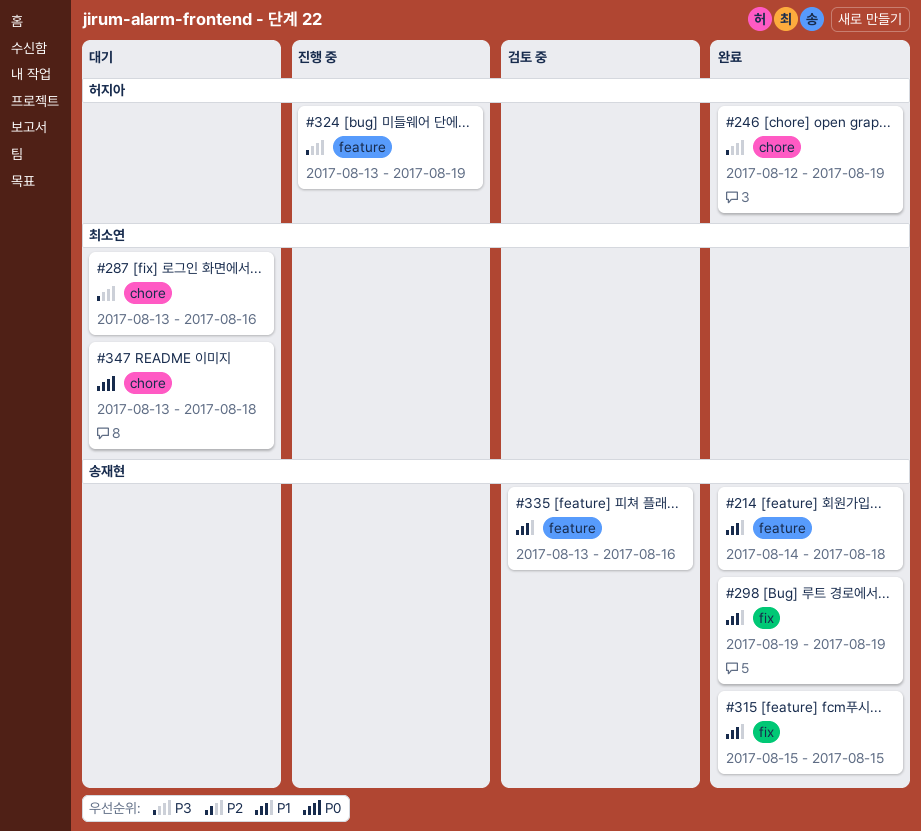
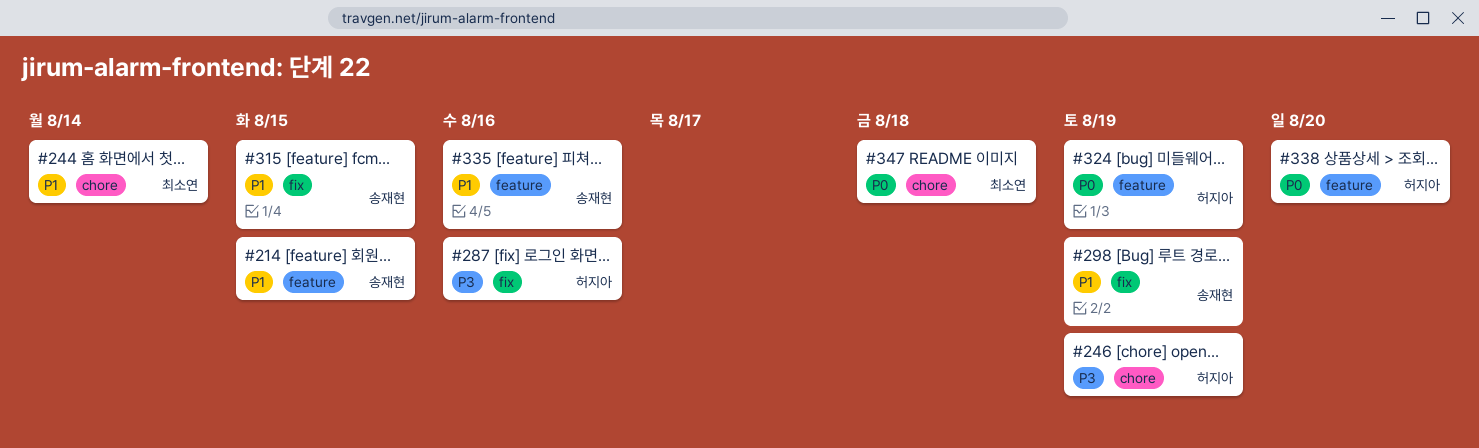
#214, due: Aug 18 -> Aug 15
#244: none -> present
#287, owner: 최소연 -> 허지아
#287, label: chore -> fix
#324, priority: P3 -> P0
#338: none -> present

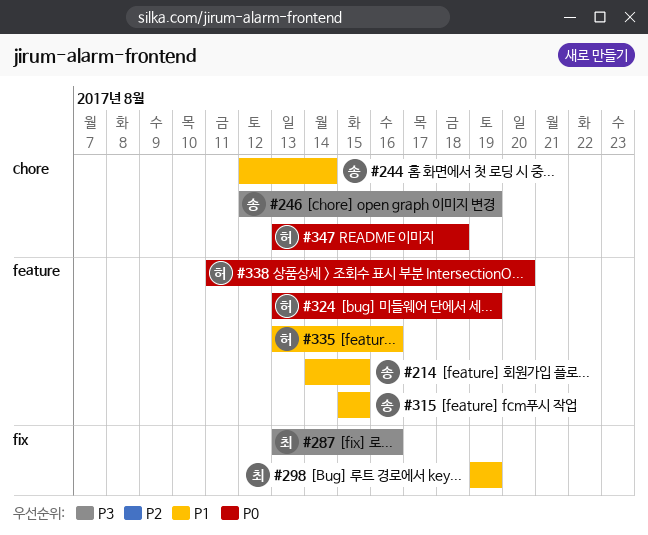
#244, owner: 최소연 -> 송재현
#246, owner: 허지아 -> 송재현
#287, owner: 허지아 -> 최소연
#298, owner: 송재현 -> 최소연
#315, label: fix -> feature
#335, owner: 송재현 -> 허지아
#347, owner: 최소연 -> 허지아

